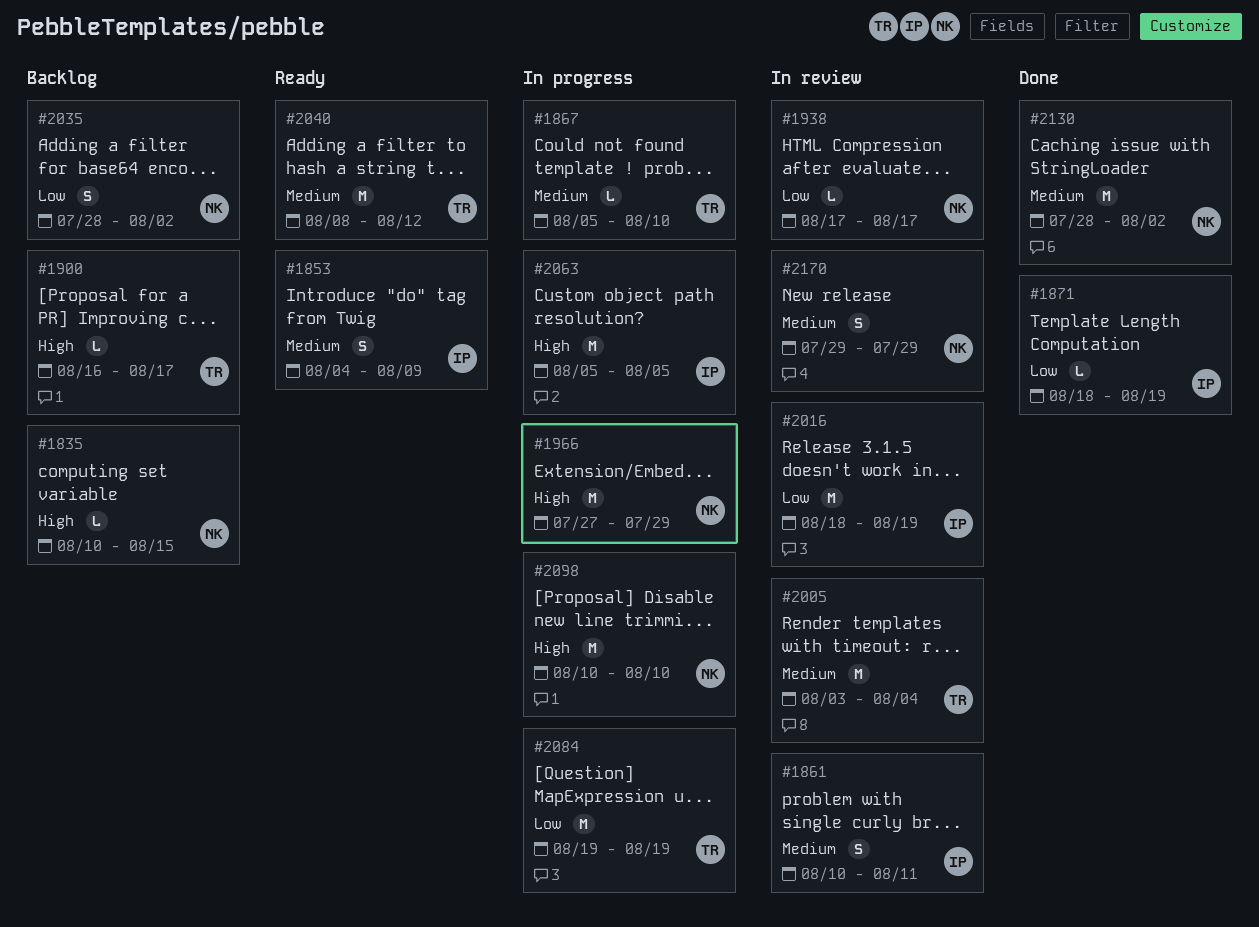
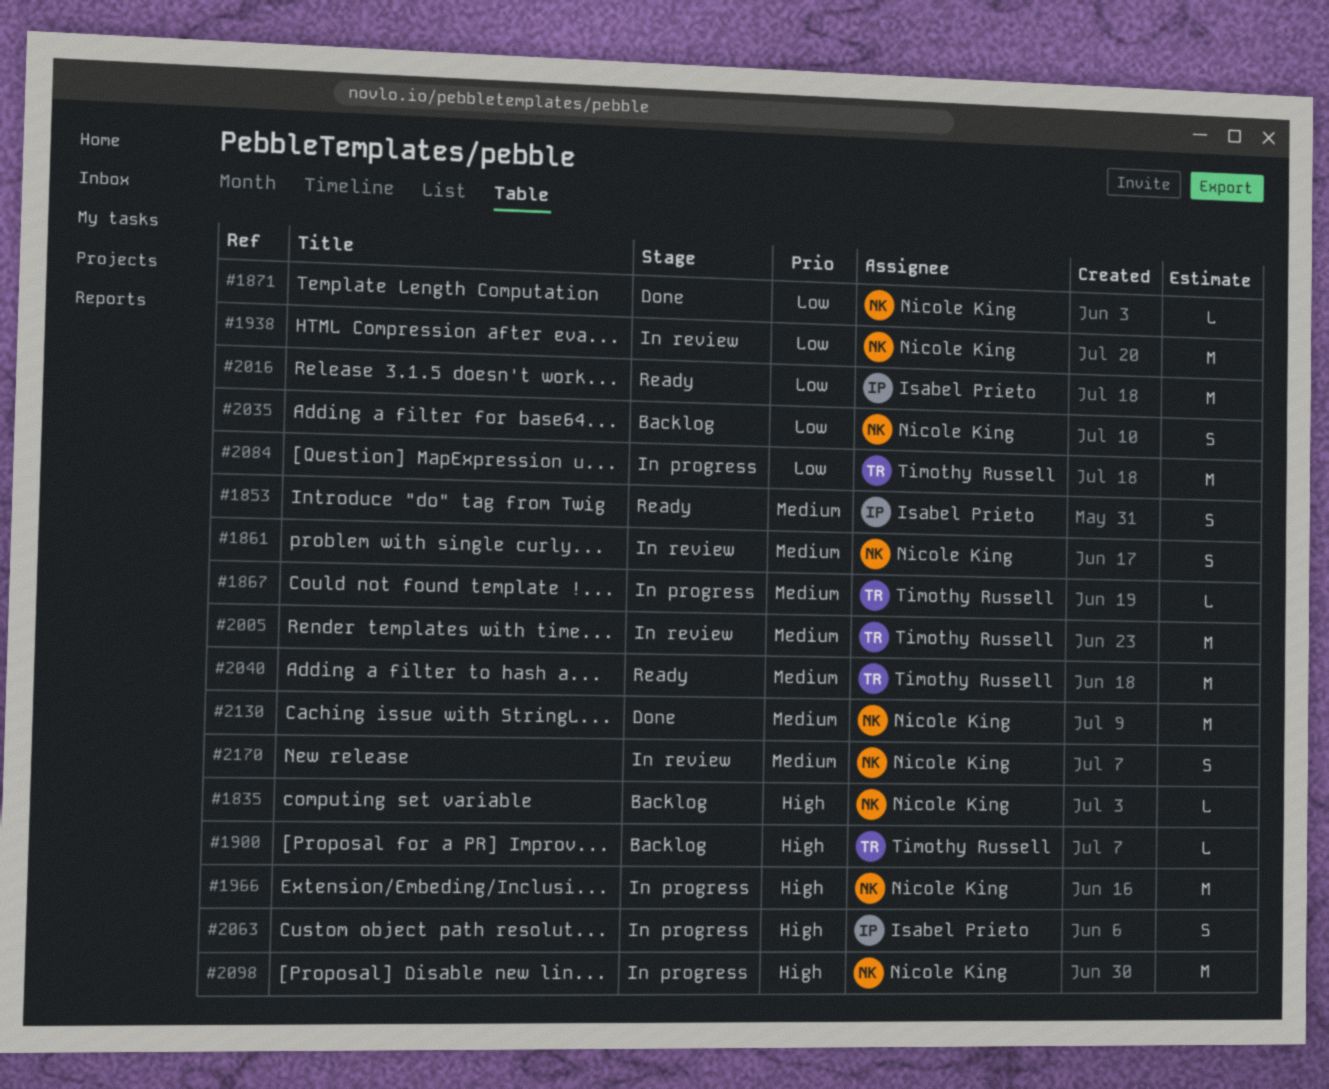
#1861, owner: Isabel Prieto -> Nicole King
#1871, owner: Isabel Prieto -> Nicole King
#1938, estimate: L -> M
#2016, status: In review -> Ready
#2063, estimate: M -> S

